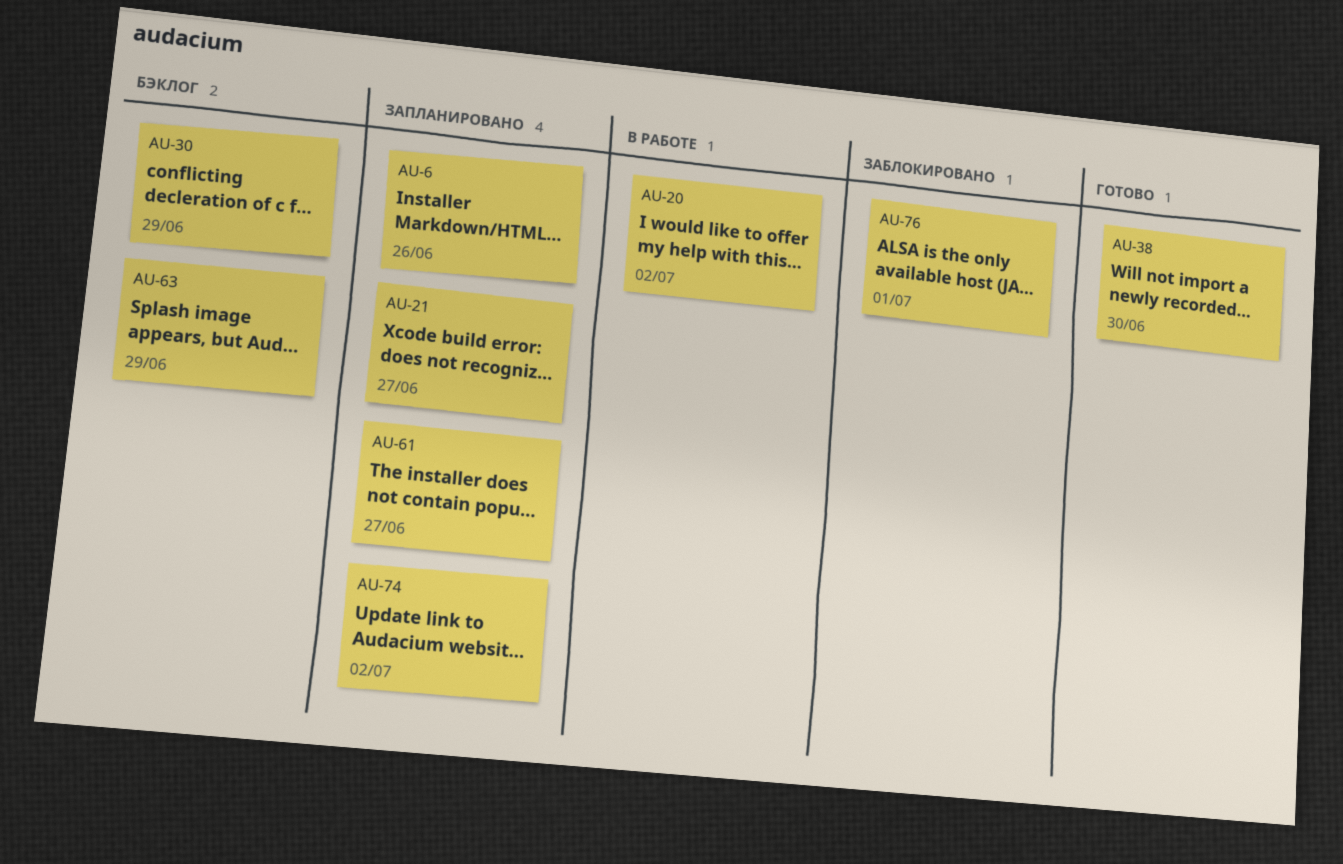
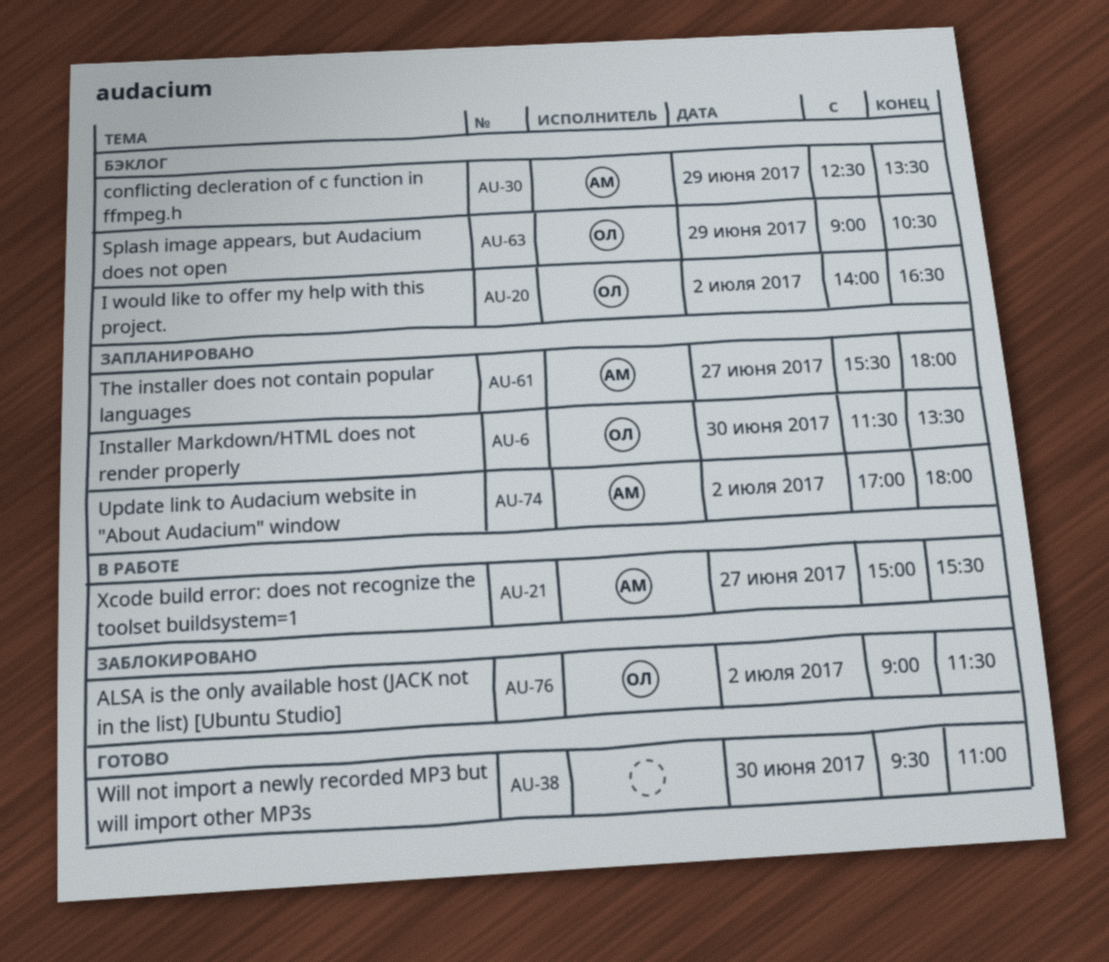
AU-6, day: Jun 26 -> Jun 30
AU-20, status: В работе -> Бэклог
AU-21, status: Запланировано -> В работе
AU-76, day: Jul 1 -> Jul 2

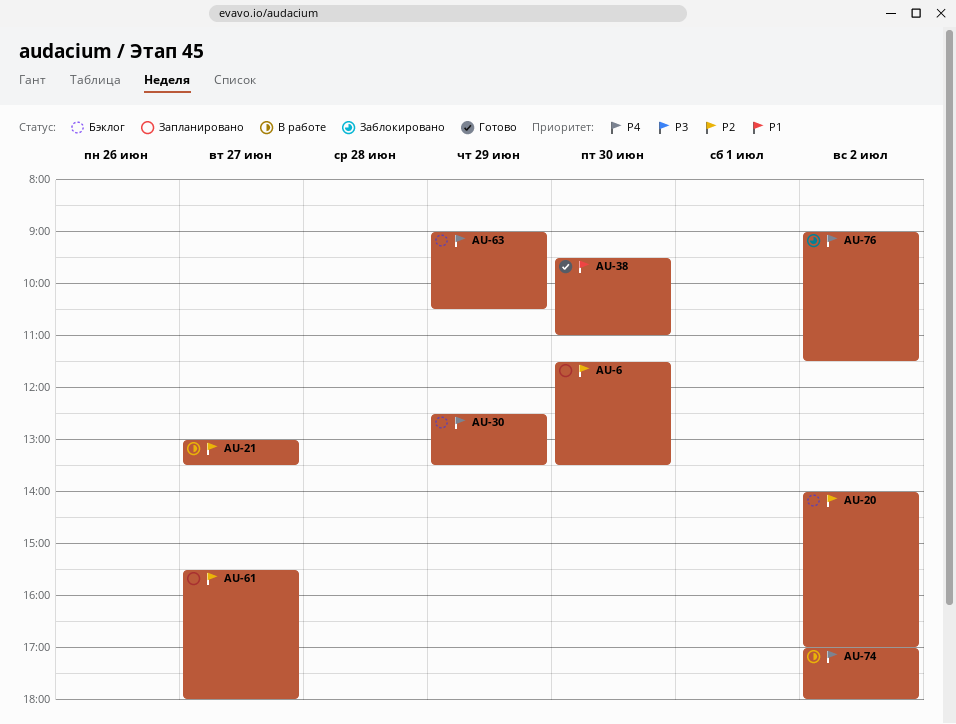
AU-20, ends: 16:30 -> 17:00
AU-21, begins: 15:00 -> 13:00
AU-21, ends: 15:30 -> 13:30
AU-74, status: Запланировано -> В работе

